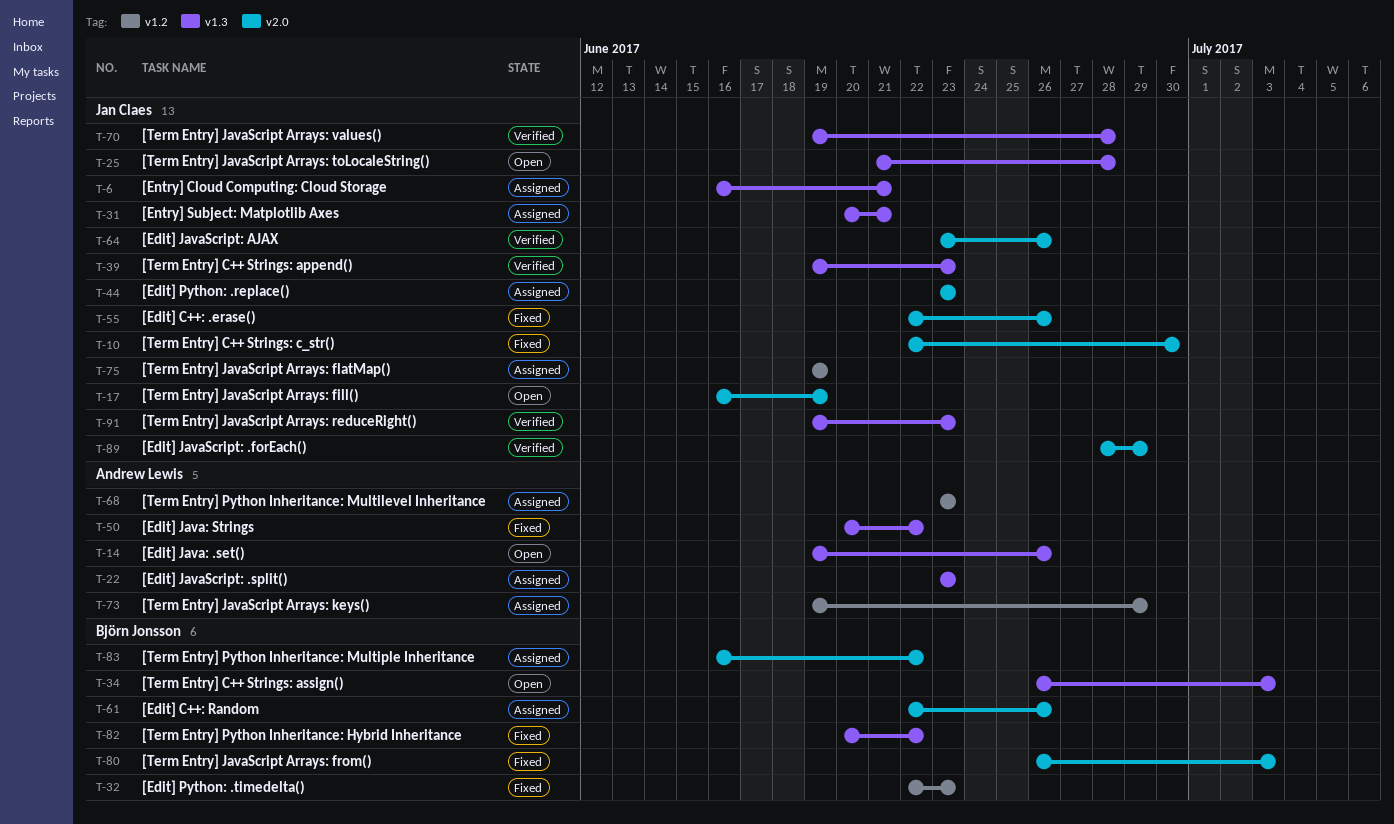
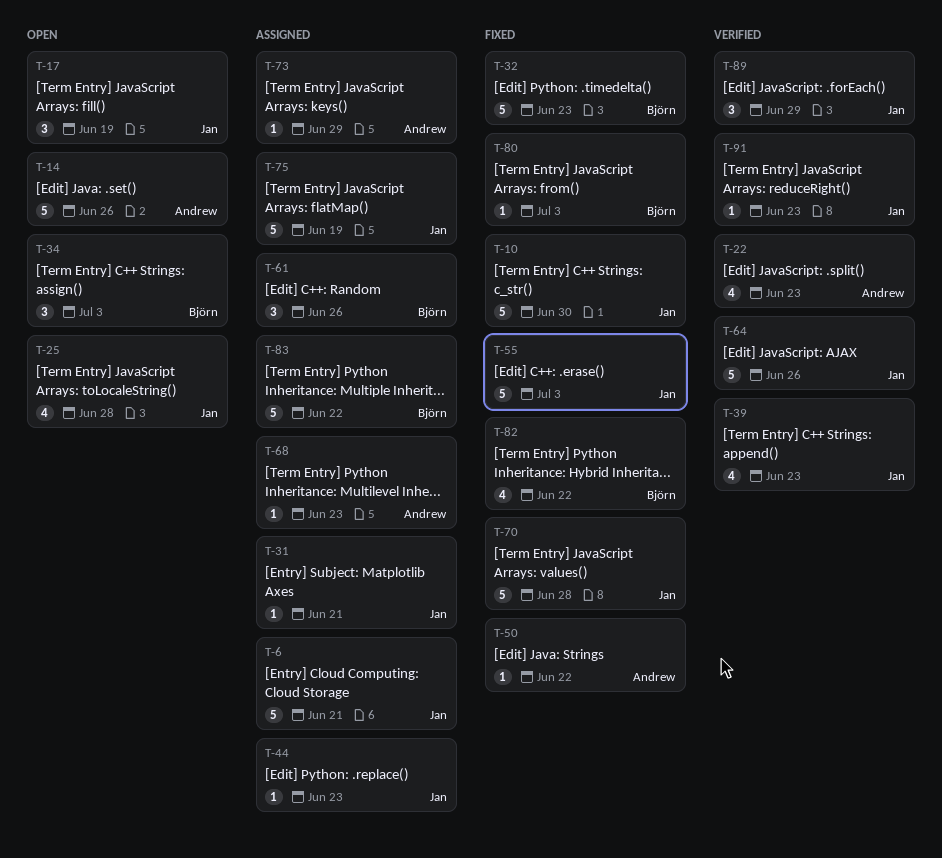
T-22, status: Assigned -> Verified
T-55, due: Jun 26 -> Jul 3
T-70, status: Verified -> Fixed

